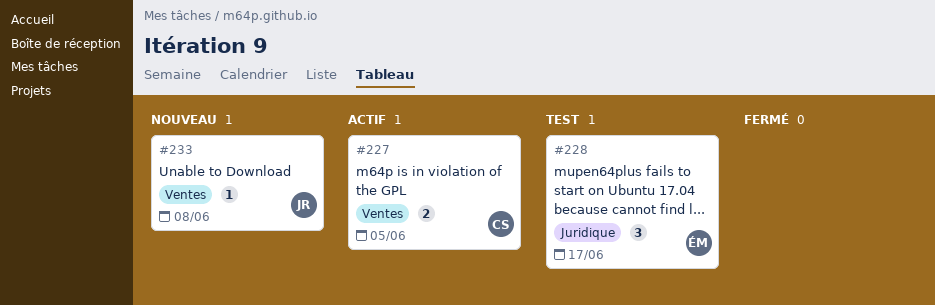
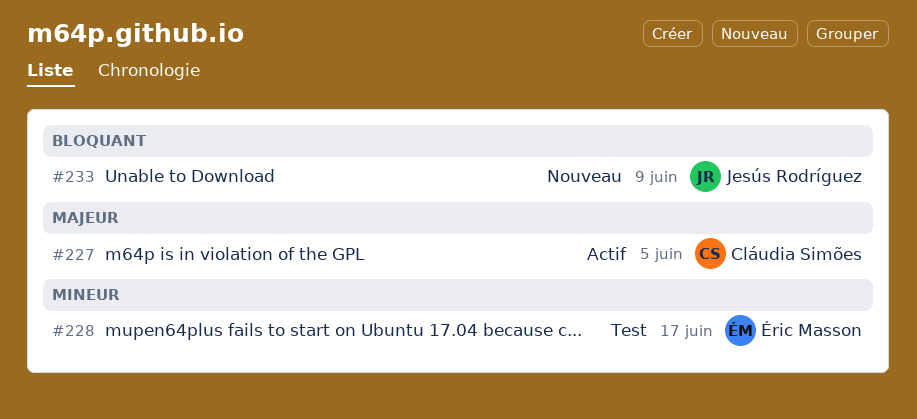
#233, due: Jun 8 -> Jun 9

